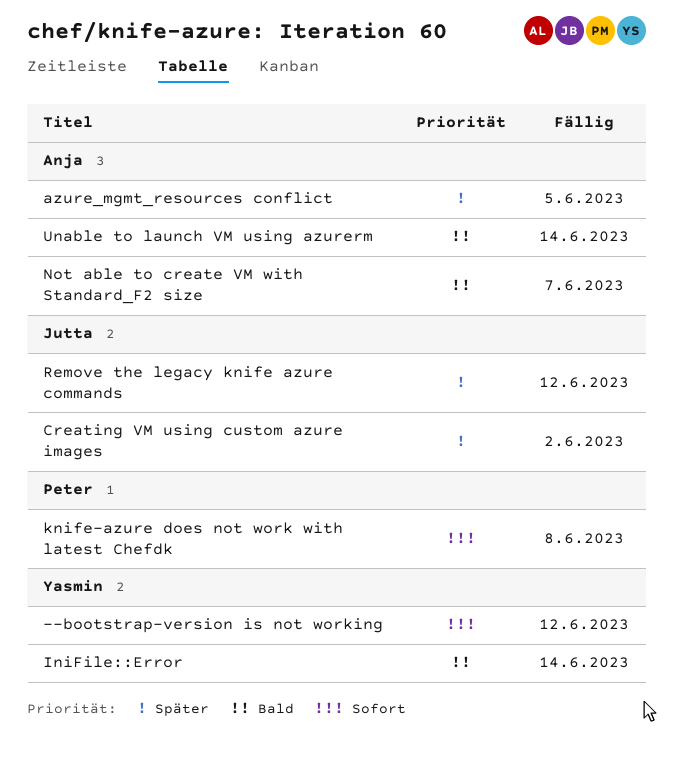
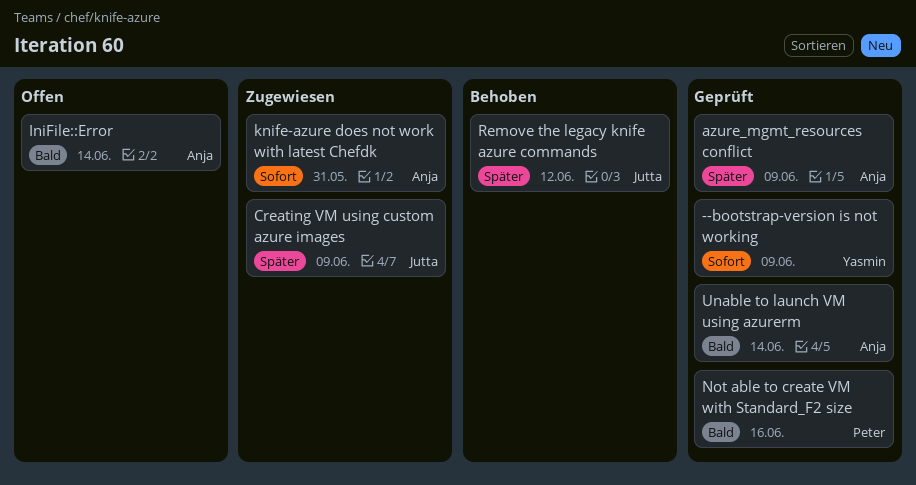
--bootstrap-version is not working, due: Jun 12 -> Jun 9
azure_mgmt_resources conflict, due: Jun 5 -> Jun 9
Creating VM using custom azure images, due: Jun 2 -> Jun 9
IniFile::Error, owner: Yasmin -> Anja
knife-azure does not work with latest Chefdk, owner: Peter -> Anja
knife-azure does not work with latest Chefdk, due: Jun 8 -> May 31
Not able to create VM with Standard_F2 size, owner: Anja -> Peter
Not able to create VM with Standard_F2 size, due: Jun 7 -> Jun 16

